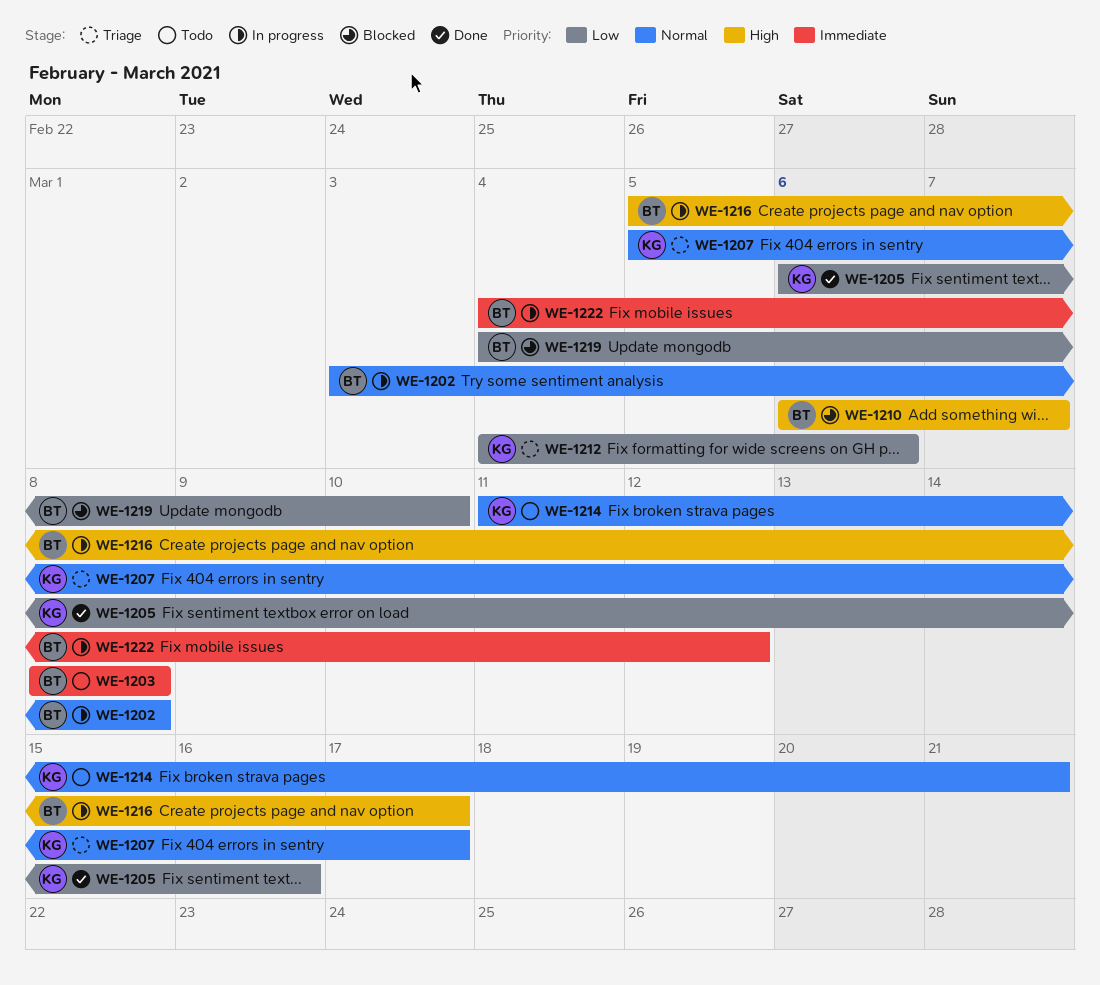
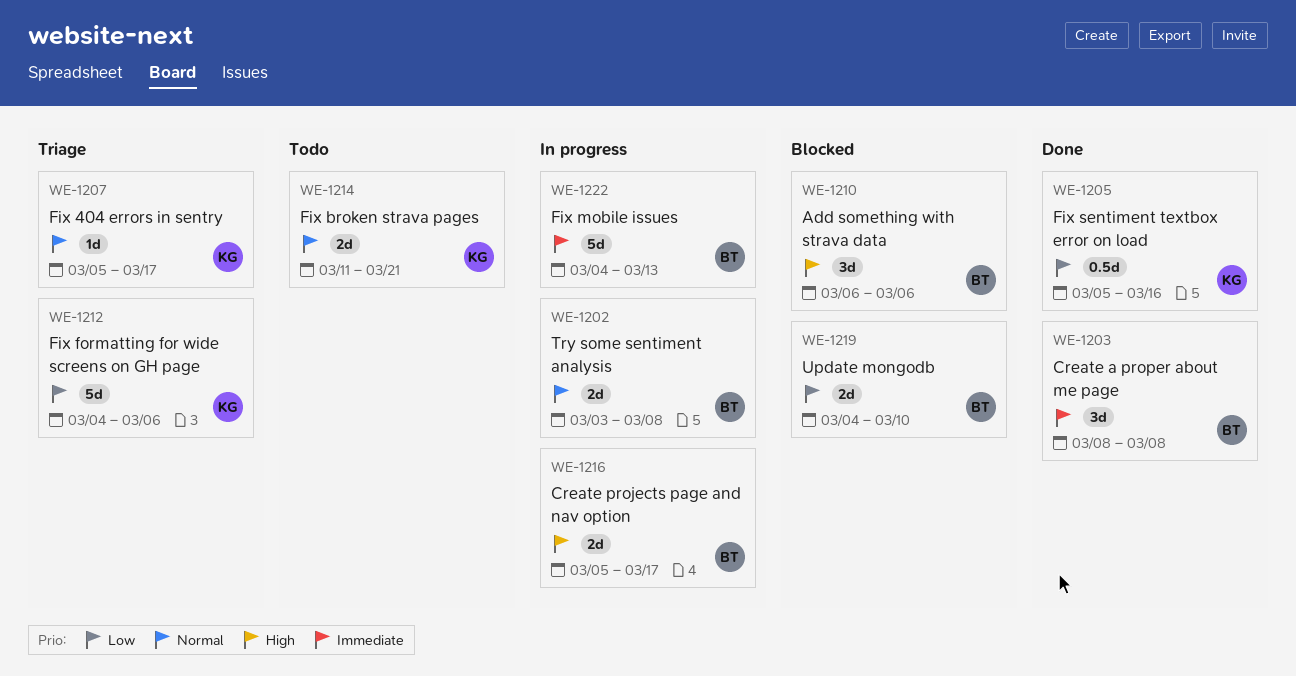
WE-1203, status: Todo -> Done
WE-1205, start: Mar 6 -> Mar 5
WE-1210, due: Mar 7 -> Mar 6
WE-1222, due: Mar 12 -> Mar 13

